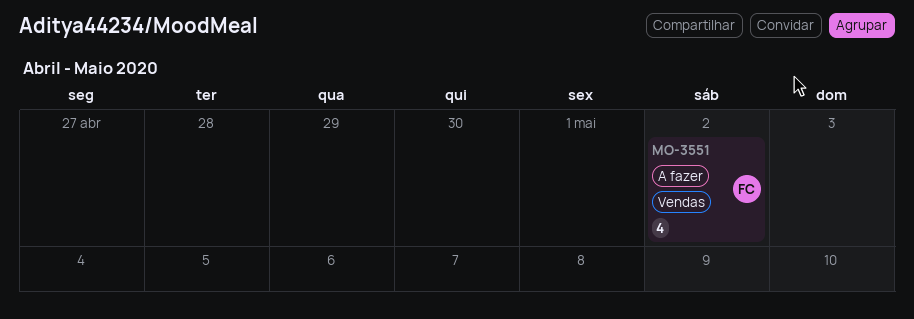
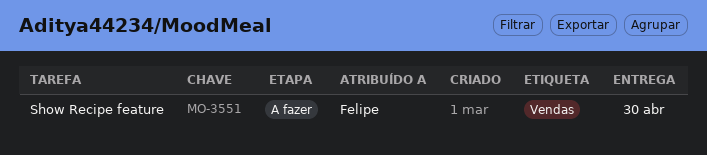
MO-3551, due: May 2 -> Apr 30

